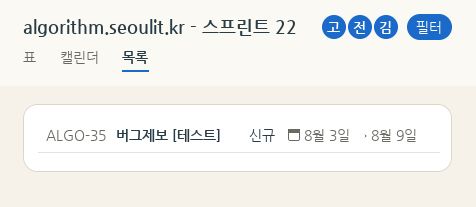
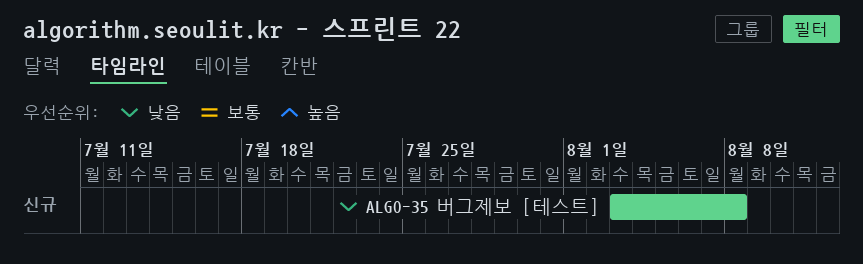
ALGO-35, due: Aug 9 -> Aug 8

